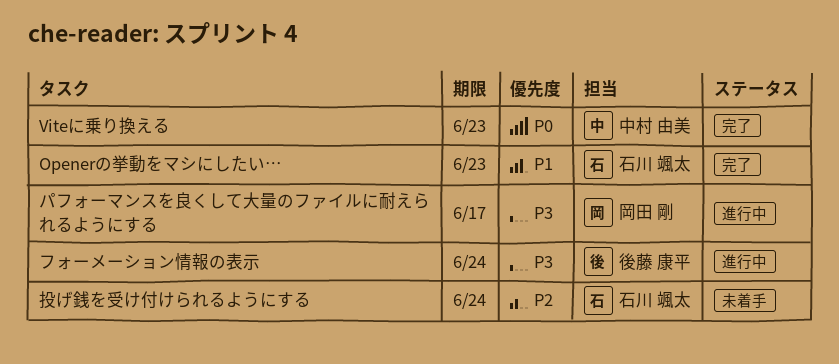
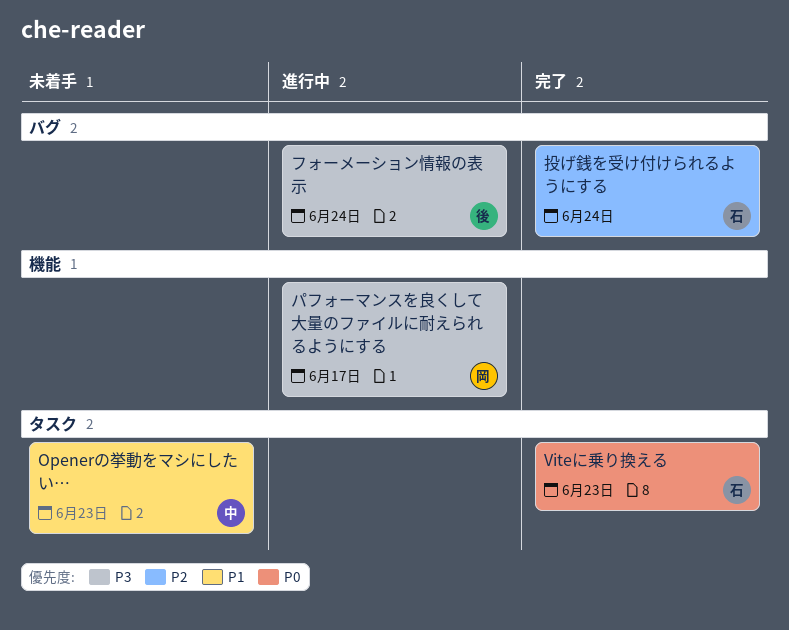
Openerの挙動をマシにしたい…, status: 完了 -> 未着手
Openerの挙動をマシにしたい…, owner: 石川 颯太 -> 中村 由美
Viteに乗り換える, owner: 中村 由美 -> 石川 颯太
投げ銭を受け付けられるようにする, status: 未着手 -> 完了

